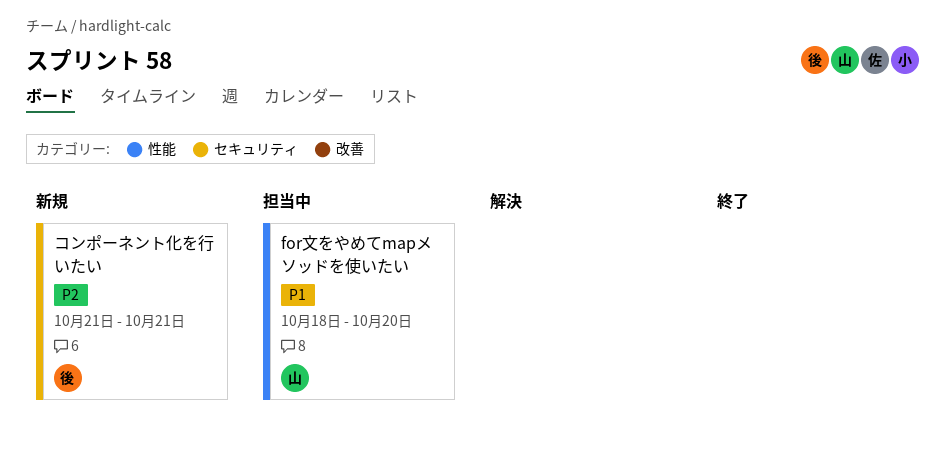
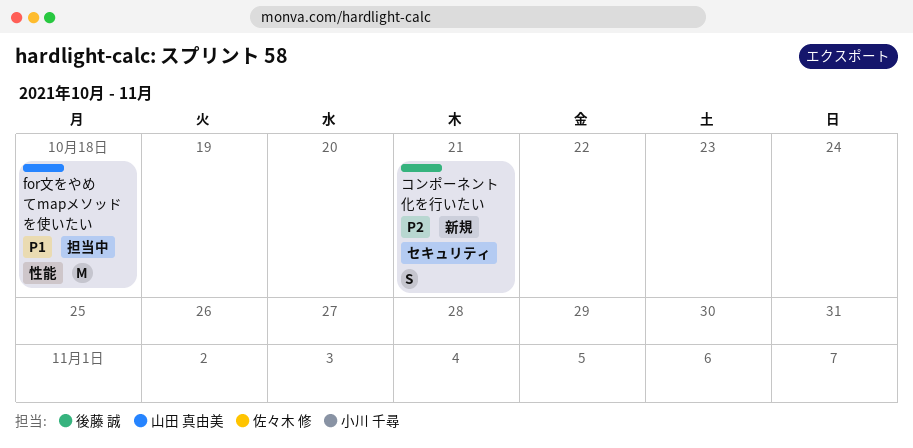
for文をやめてmapメソッドを使いたい, due: Oct 20 -> Oct 18

